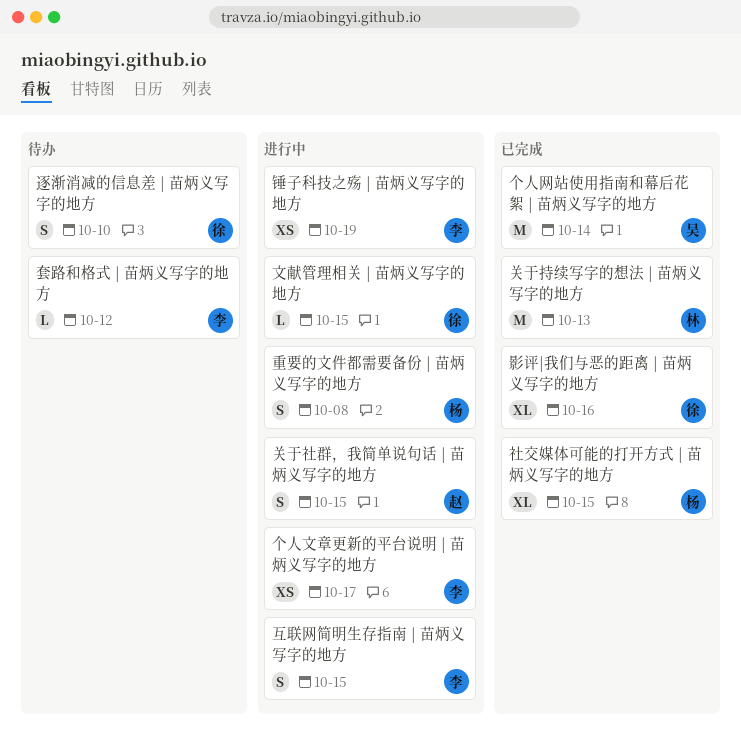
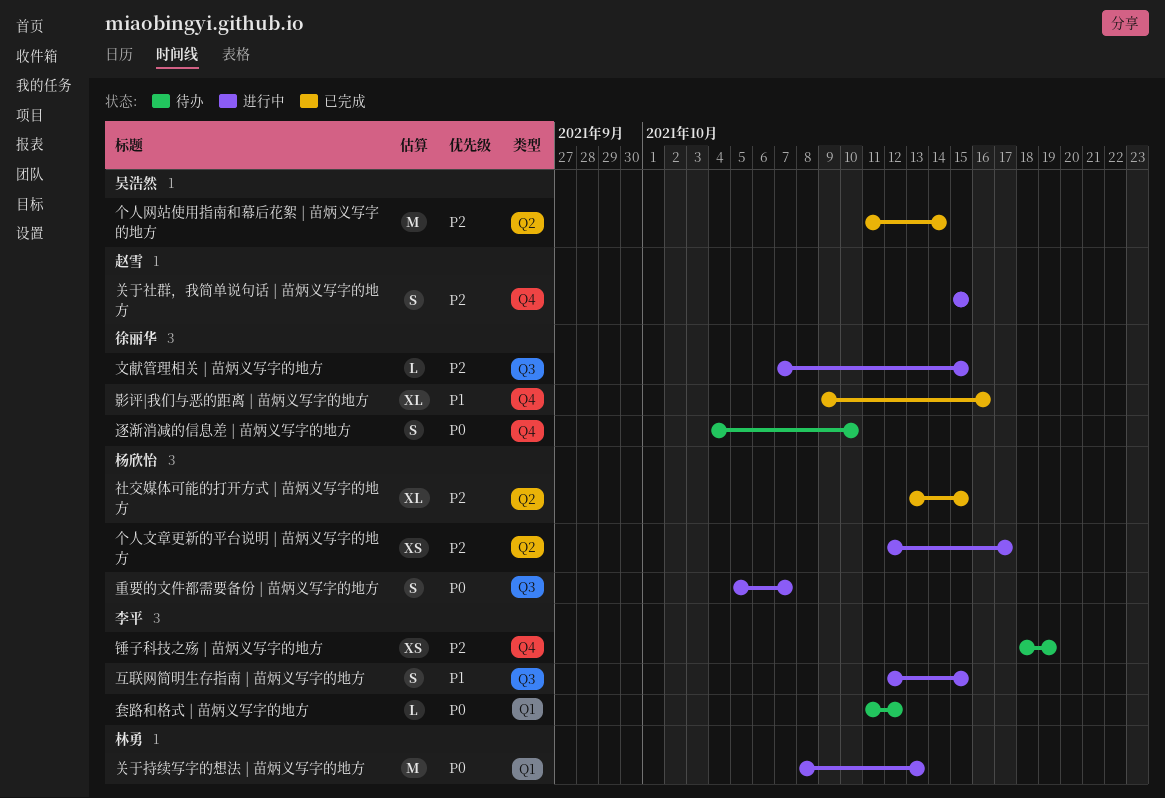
个人文章更新的平台说明 | 苗炳义写字的地方, owner: 李平 -> 杨欣怡
关于持续写字的想法 | 苗炳义写字的地方, status: 已完成 -> 进行中
重要的文件都需要备份 | 苗炳义写字的地方, due: Oct 8 -> Oct 7
锤子科技之殇 | 苗炳义写字的地方, status: 进行中 -> 待办

